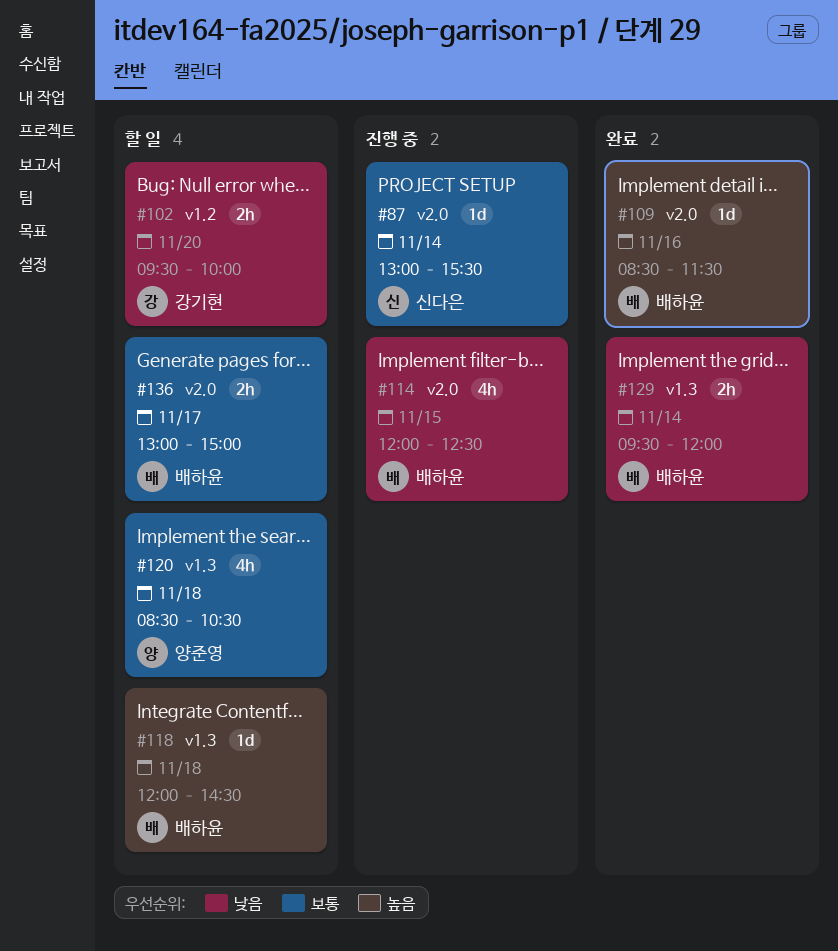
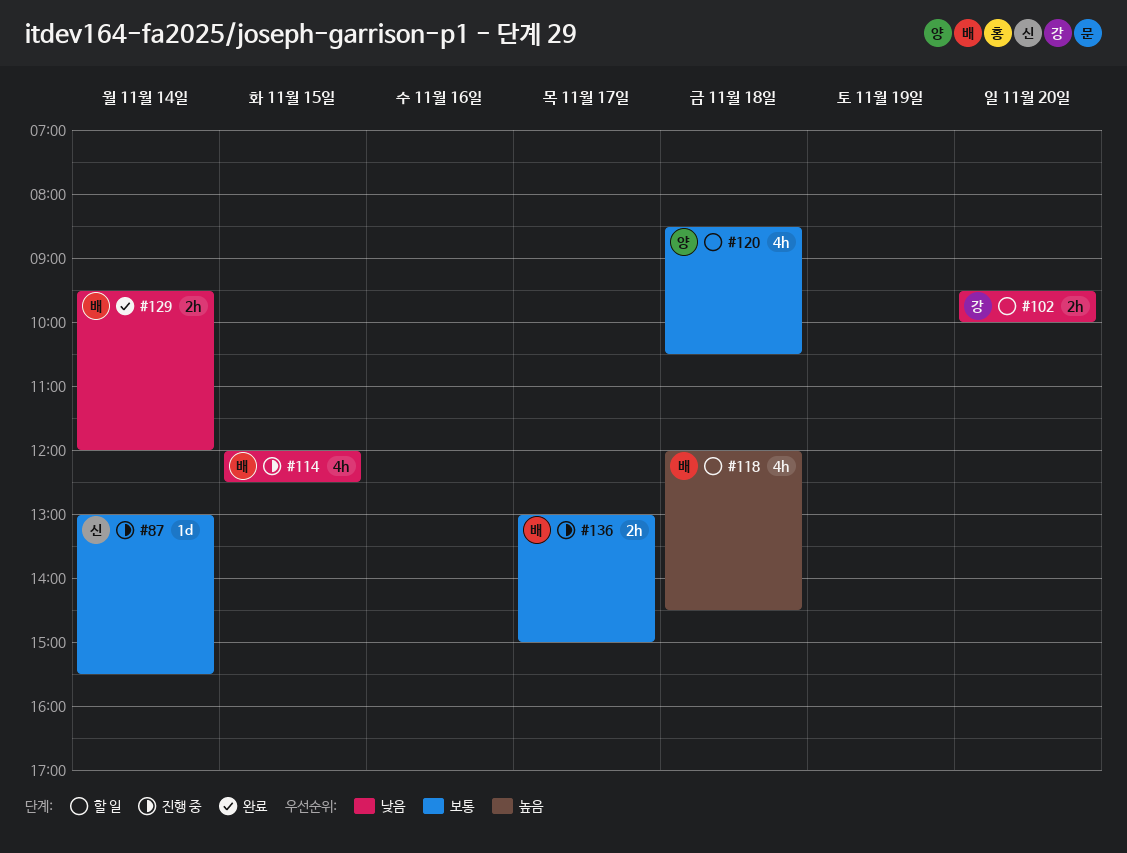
#109: present -> none
#118, estimate: 1d -> 4h
#136, status: 할 일 -> 진행 중

